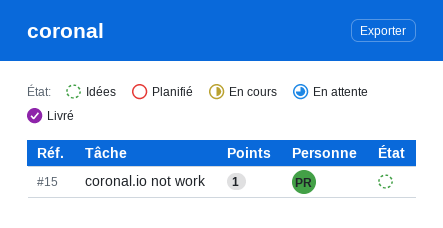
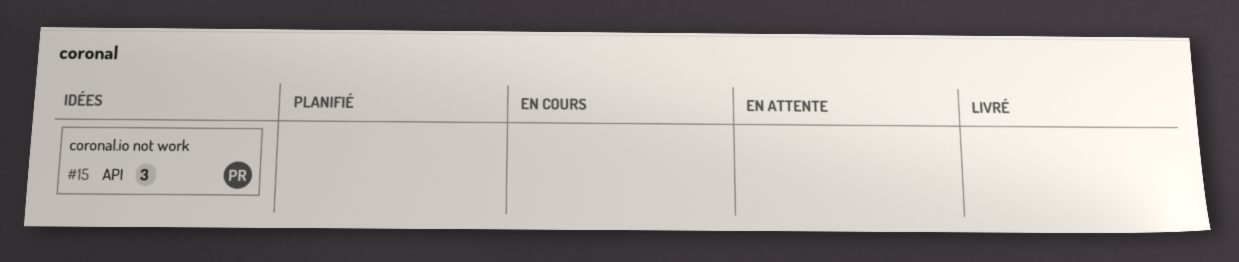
#15, estimate: 1 -> 3

